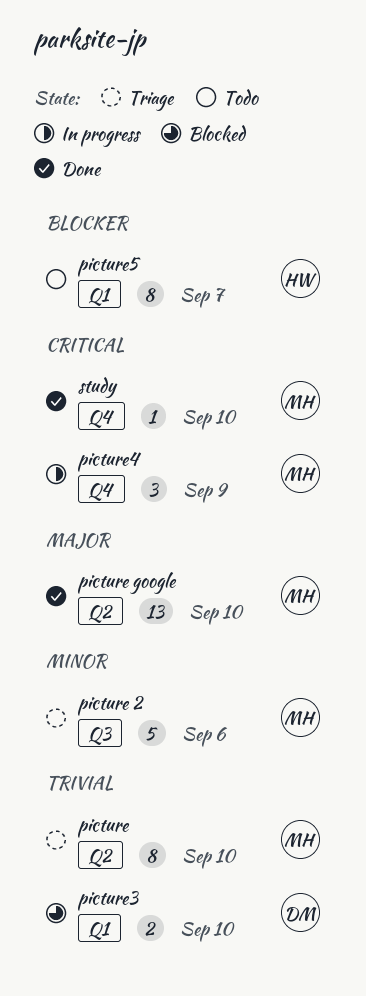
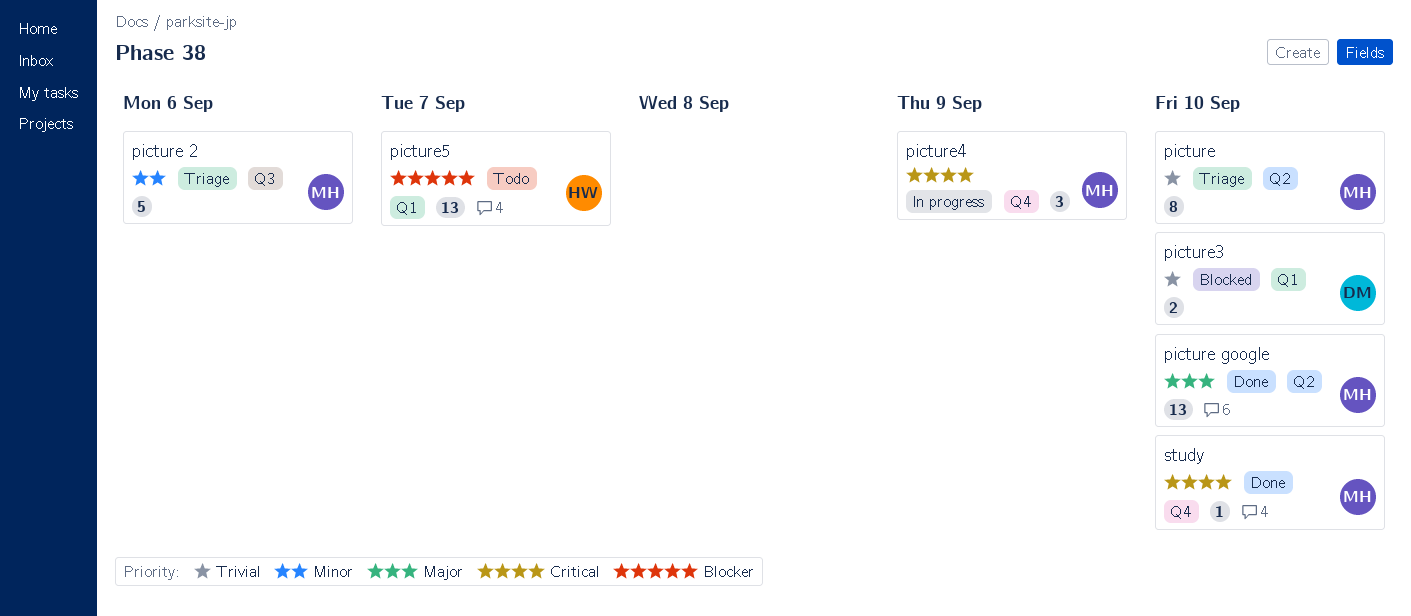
picture5, estimate: 8 -> 13

